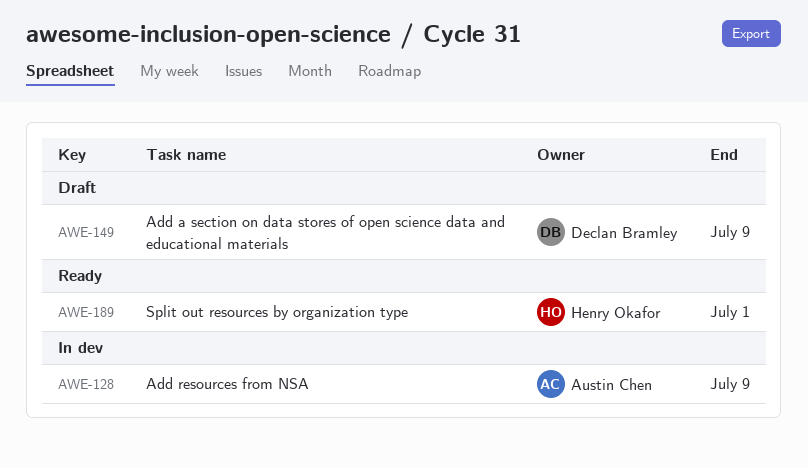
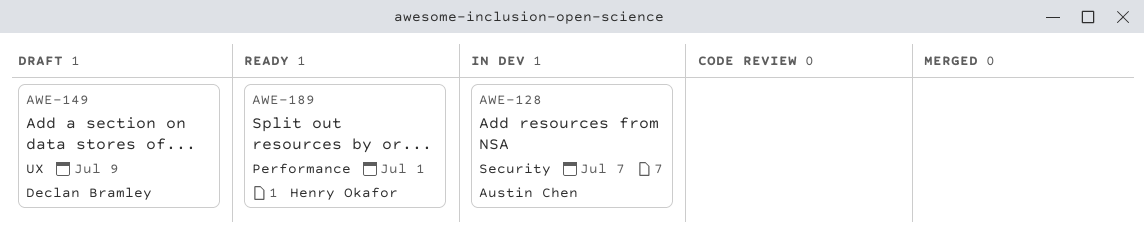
AWE-128, due: Jul 9 -> Jul 7

